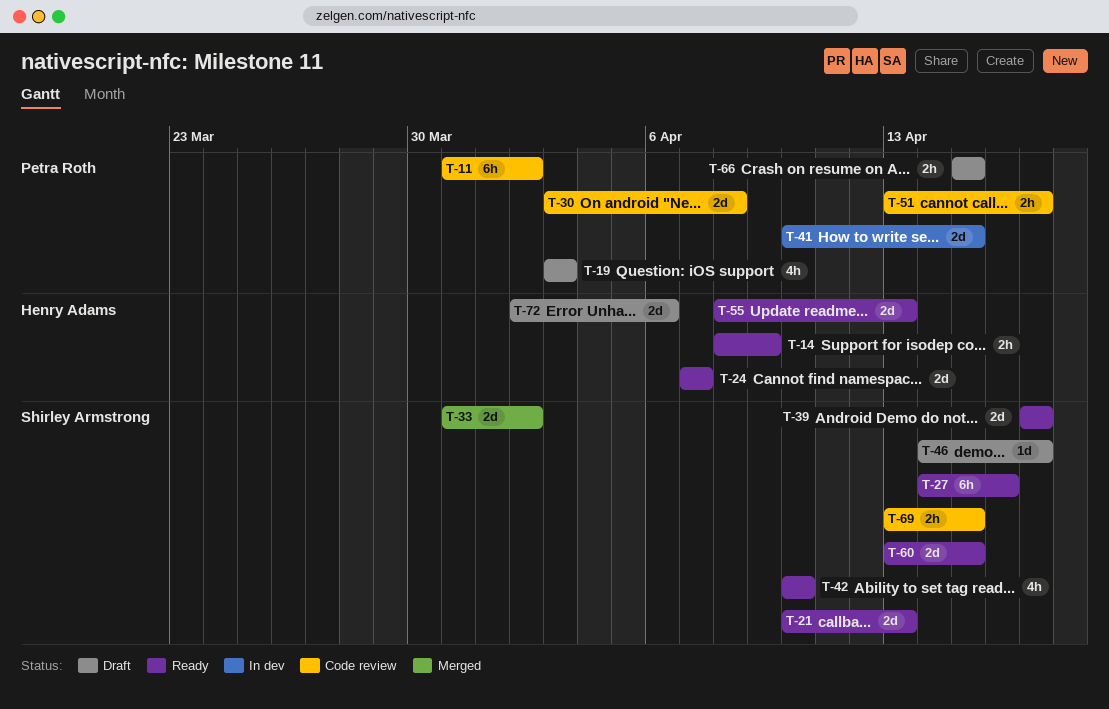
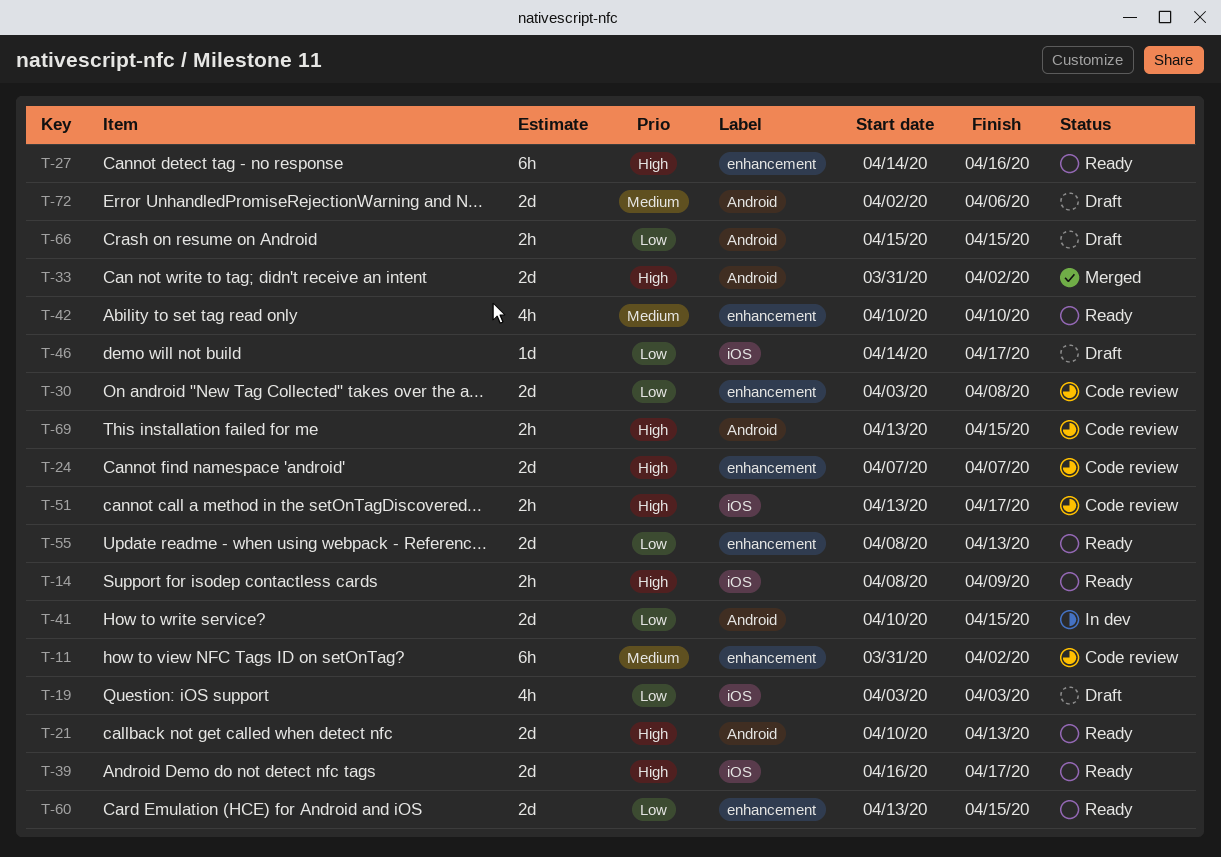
T-24, status: Ready -> Code review
T-39, start: Apr 17 -> Apr 16

